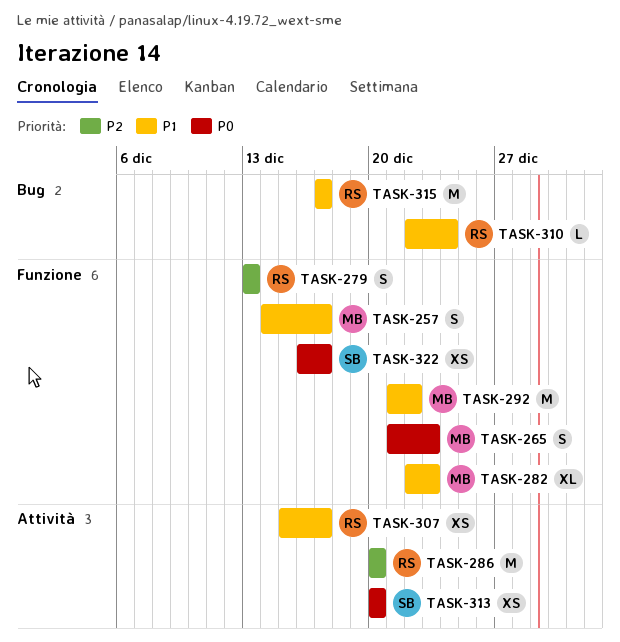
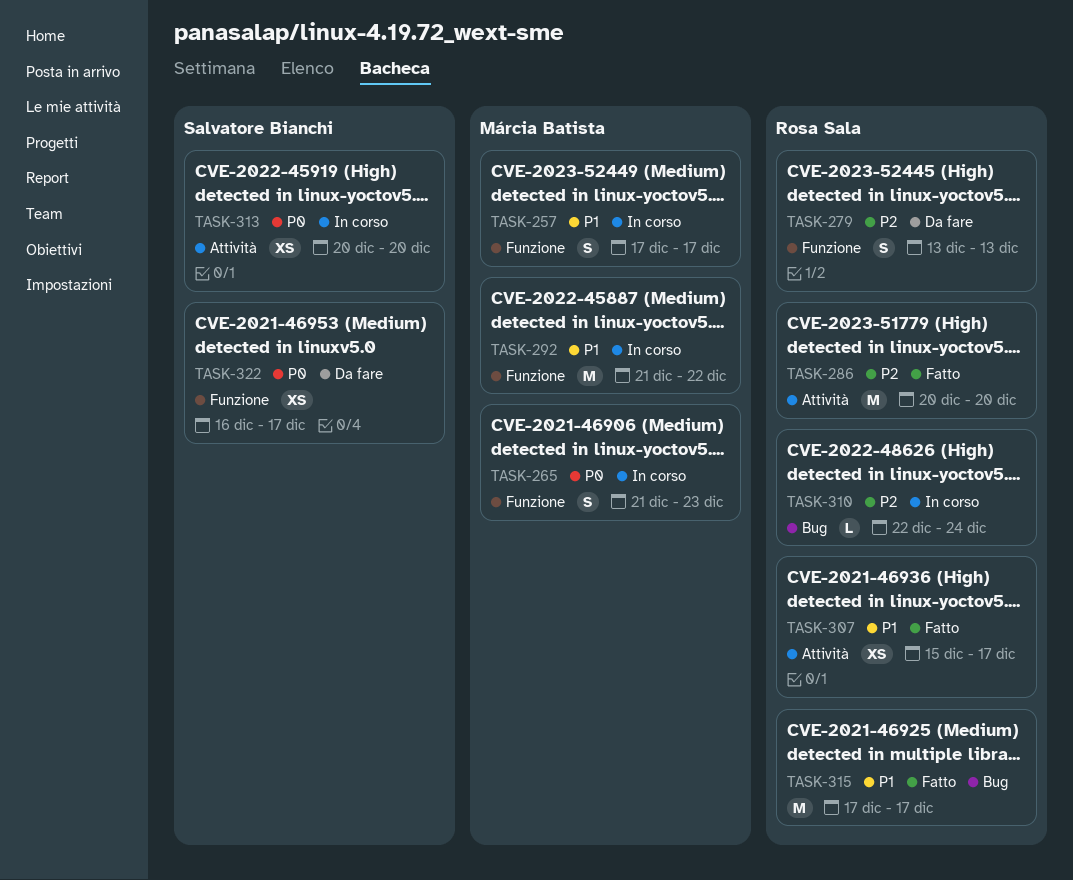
TASK-257, start: Dec 14 -> Dec 17
TASK-282: present -> none
TASK-310, priority: P1 -> P2

